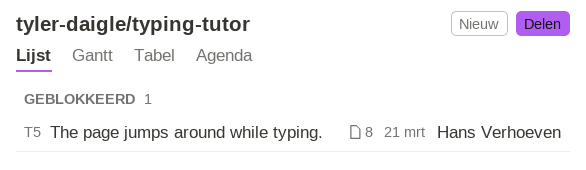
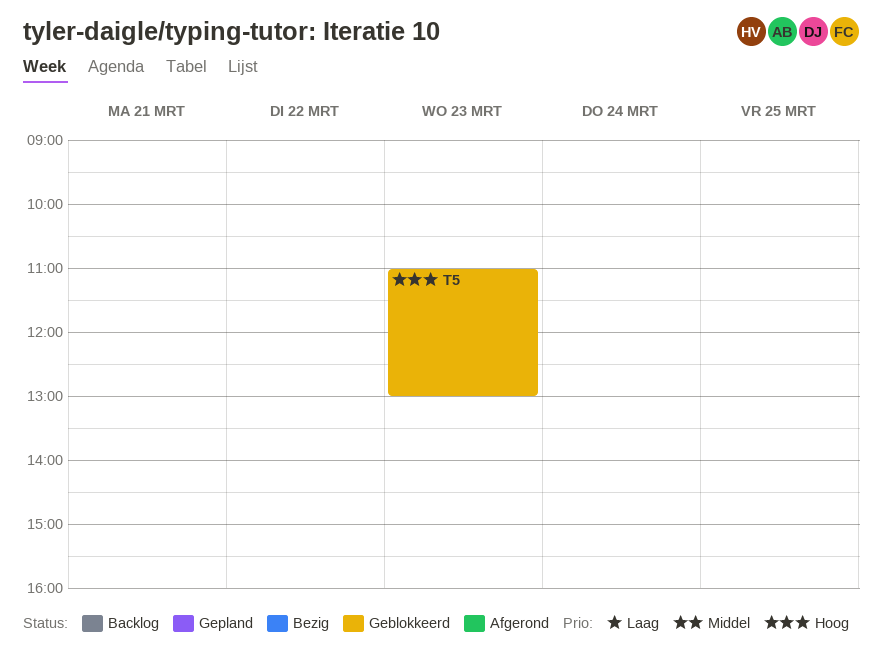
T5, day: Mar 21 -> Mar 23

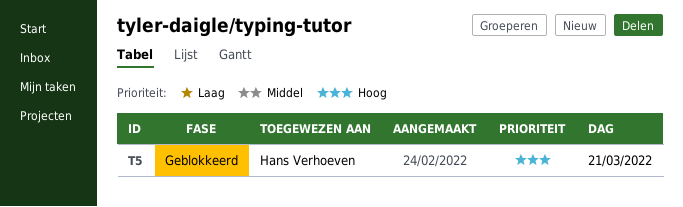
T5, day: Mar 23 -> Mar 21

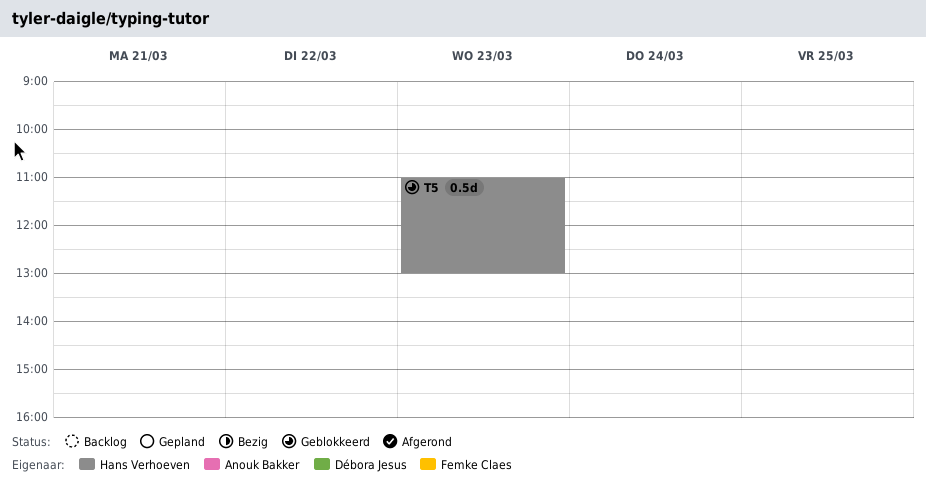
T5, day: Mar 21 -> Mar 23

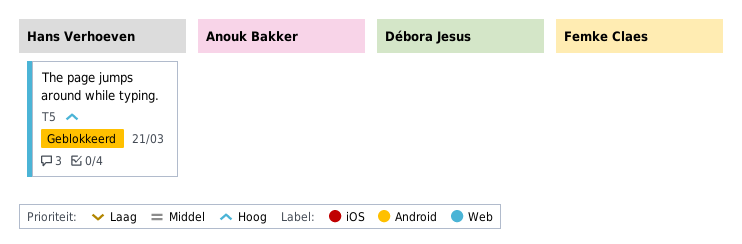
T5, day: Mar 23 -> Mar 21

